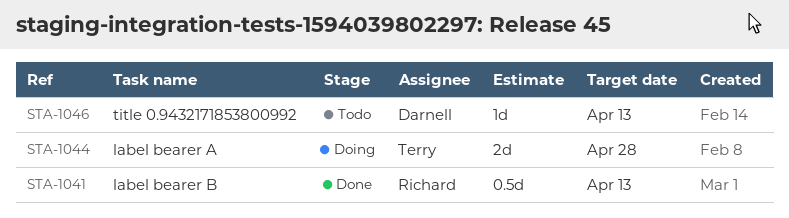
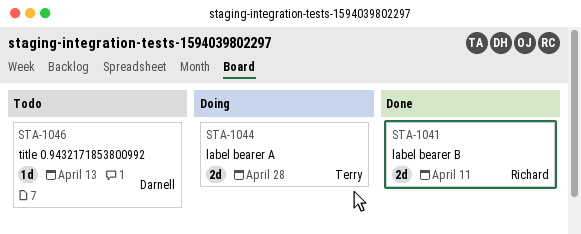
STA-1041, estimate: 0.5d -> 2d
STA-1041, due: Apr 13 -> Apr 11

